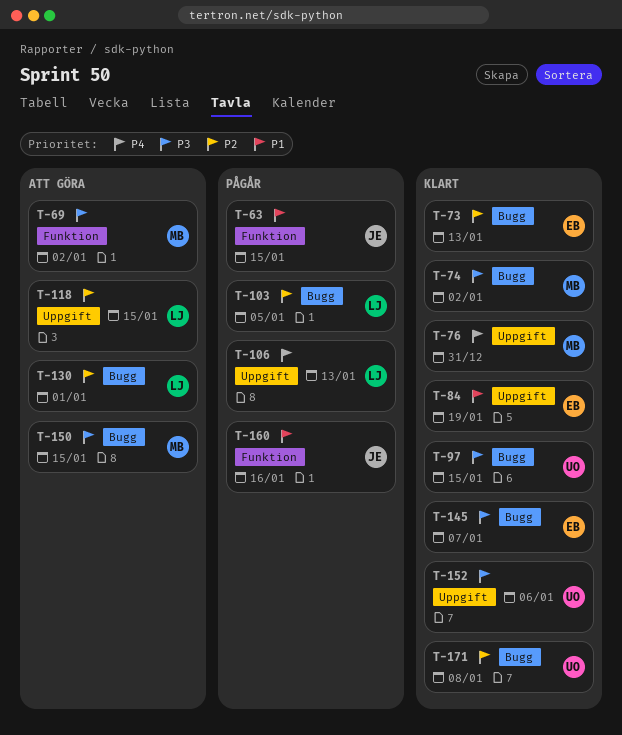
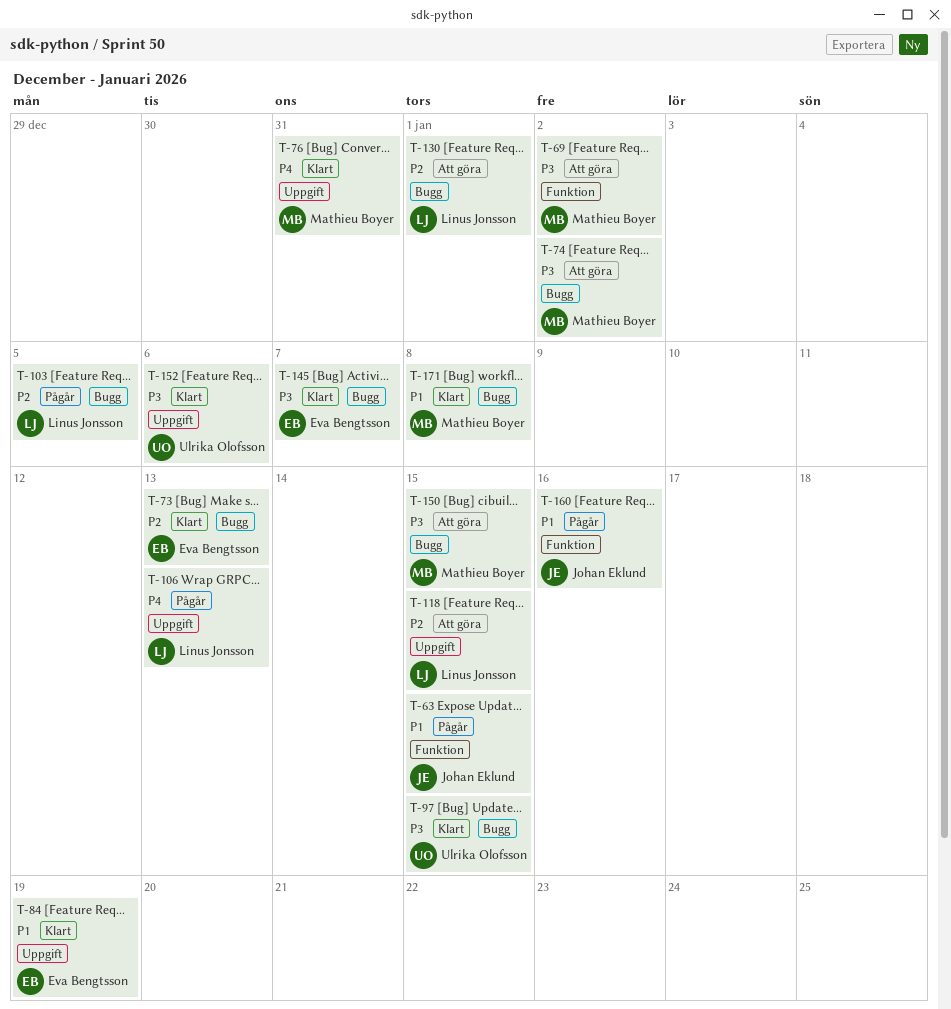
T-74, status: Klart -> Att göra
T-171, owner: Ulrika Olofsson -> Mathieu Boyer
T-171, priority: P2 -> P1

